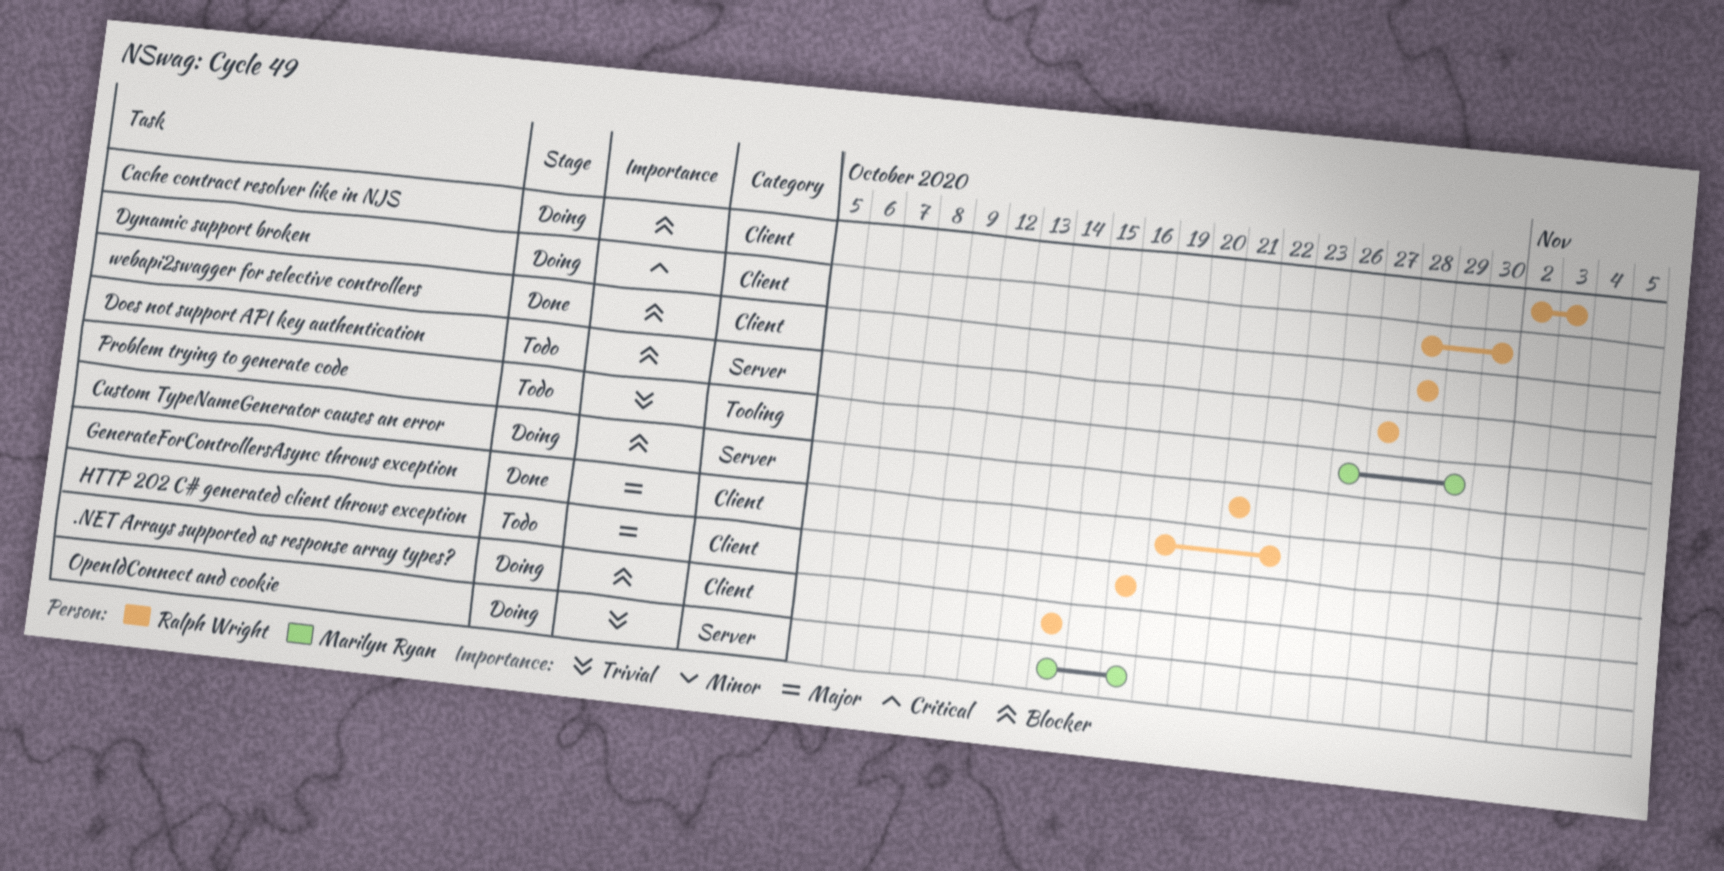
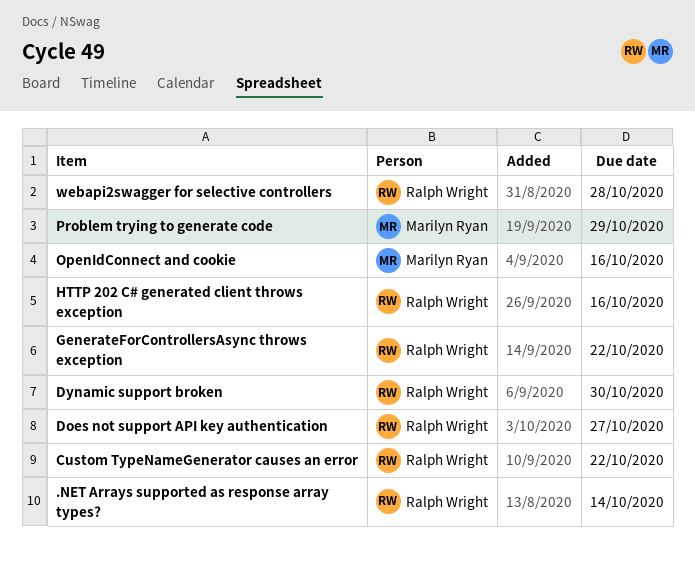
Cache contract resolver like in NJS: present -> none
Custom TypeNameGenerator causes an error, due: Oct 21 -> Oct 22

